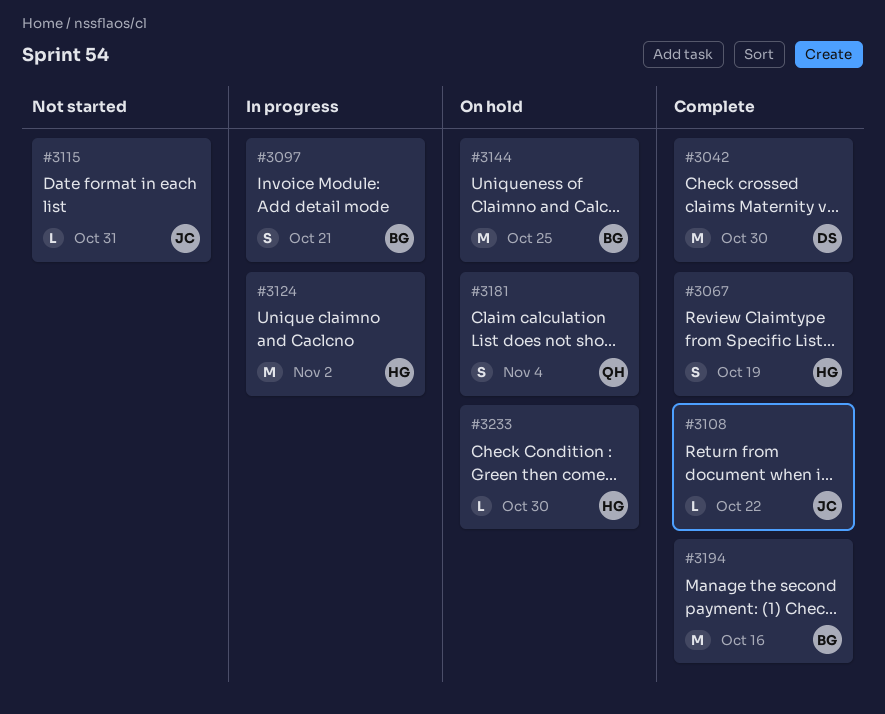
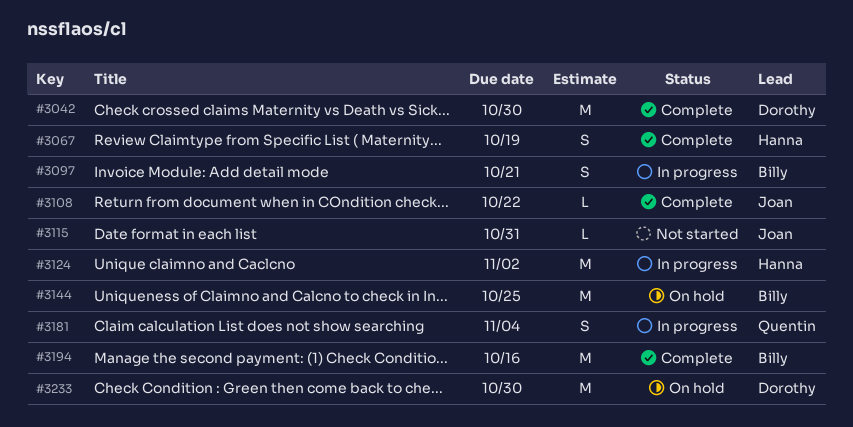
#3181, status: On hold -> In progress
#3233, owner: Hanna -> Dorothy
#3233, estimate: L -> M

